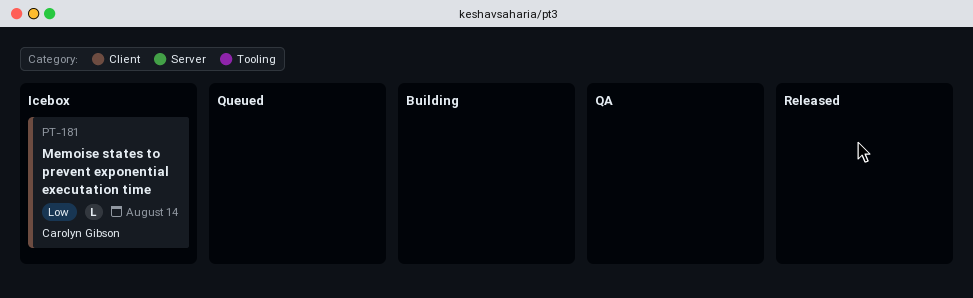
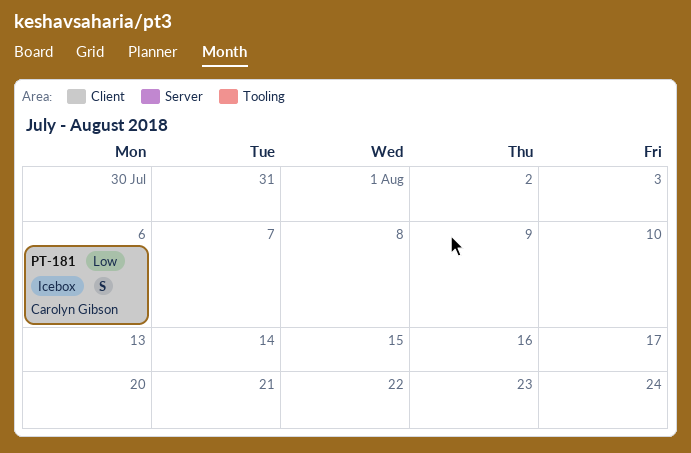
PT-181, estimate: L -> S
PT-181, due: Aug 14 -> Aug 6

